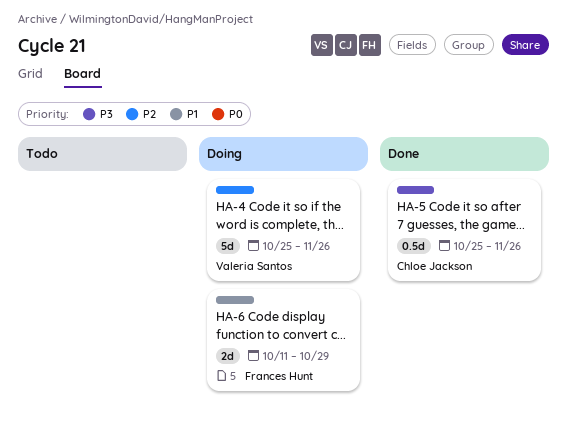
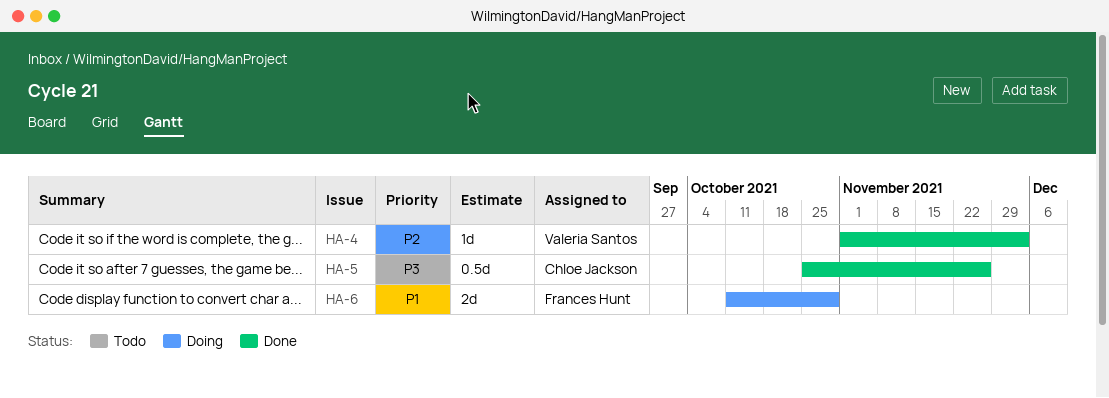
HA-4, status: Doing -> Done
HA-4, estimate: 5d -> 1d
HA-4, start: Oct 25 -> Nov 1
HA-4, due: Nov 26 -> Dec 3

